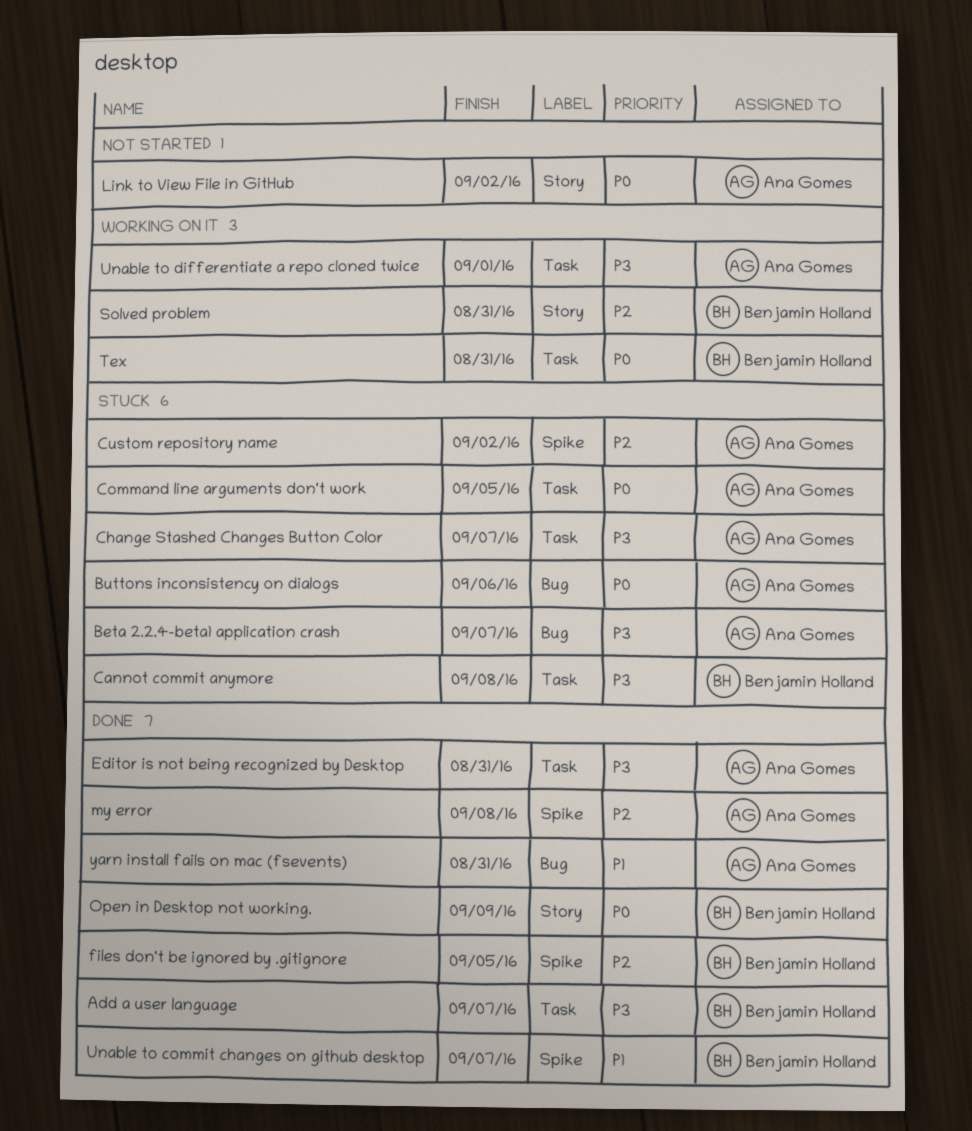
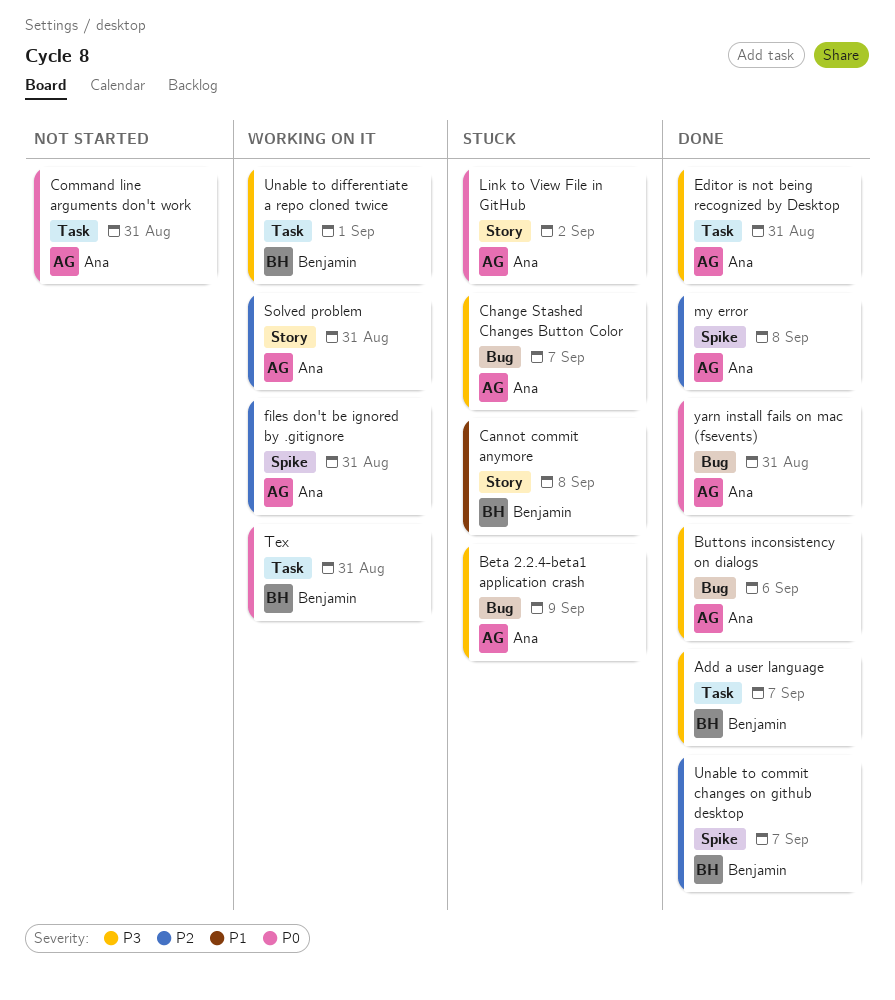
Beta 2.2.4-beta1 application crash, due: Sep 7 -> Sep 9
Buttons inconsistency on dialogs, status: Stuck -> Done
Buttons inconsistency on dialogs, priority: P0 -> P3
Cannot commit anymore, priority: P3 -> P1
Cannot commit anymore, label: Task -> Story
Change Stashed Changes Button Color, label: Task -> Bug
Command line arguments don't work, status: Stuck -> Not started
Command line arguments don't work, due: Sep 5 -> Aug 31
Custom repository name: present -> none
files don't be ignored by .gitignore, status: Done -> Working on it
files don't be ignored by .gitignore, owner: Benjamin Holland -> Ana Gomes
files don't be ignored by .gitignore, due: Sep 5 -> Aug 31
Link to View File in GitHub, status: Not started -> Stuck
Open in Desktop not working.: present -> none
Solved problem, owner: Benjamin Holland -> Ana Gomes
Unable to commit changes on github desktop, priority: P1 -> P2
Unable to differentiate a repo cloned twice, owner: Ana Gomes -> Benjamin Holland
yarn install fails on mac (fsevents), priority: P1 -> P0

